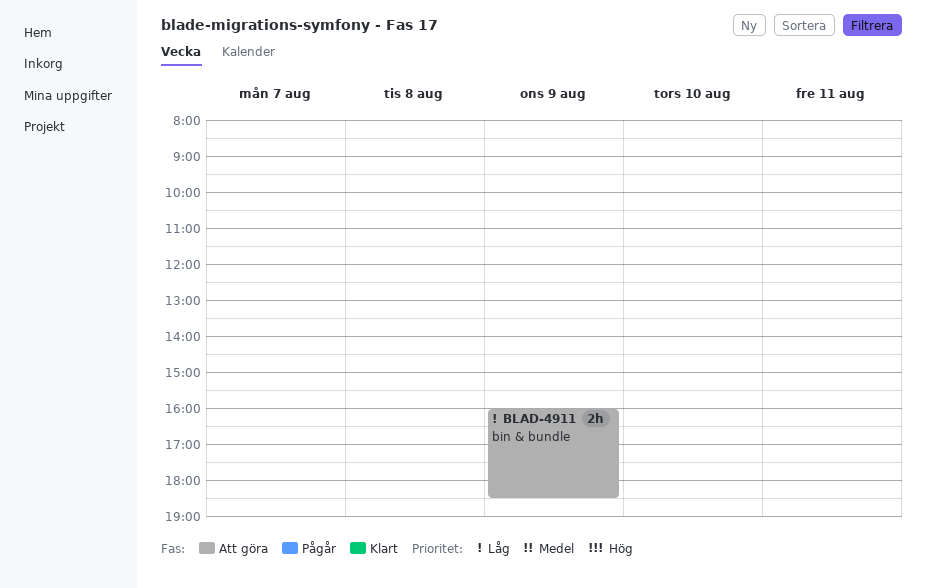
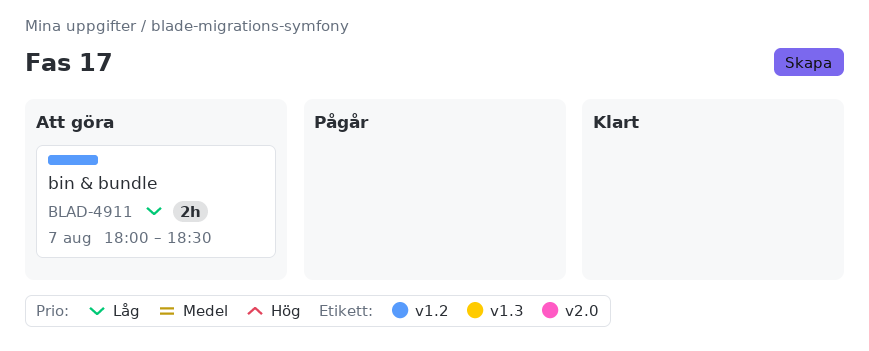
BLAD-4911, day: Aug 9 -> Aug 7
BLAD-4911, begins: 16:00 -> 18:00

